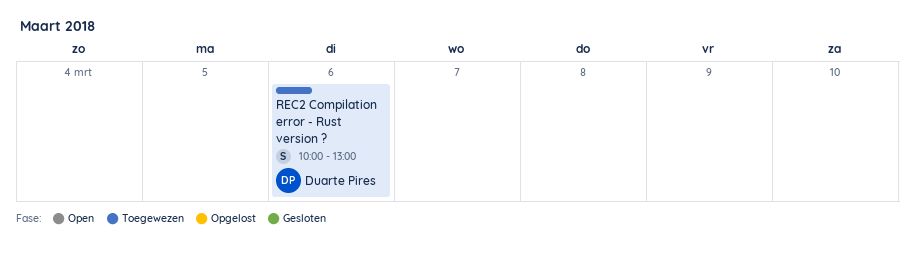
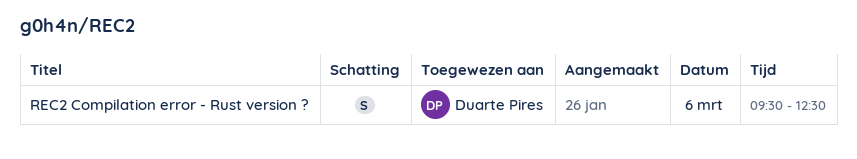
REC2 Compilation error - Rust version ?, begins: 10:00 -> 09:30
REC2 Compilation error - Rust version ?, ends: 13:00 -> 12:30

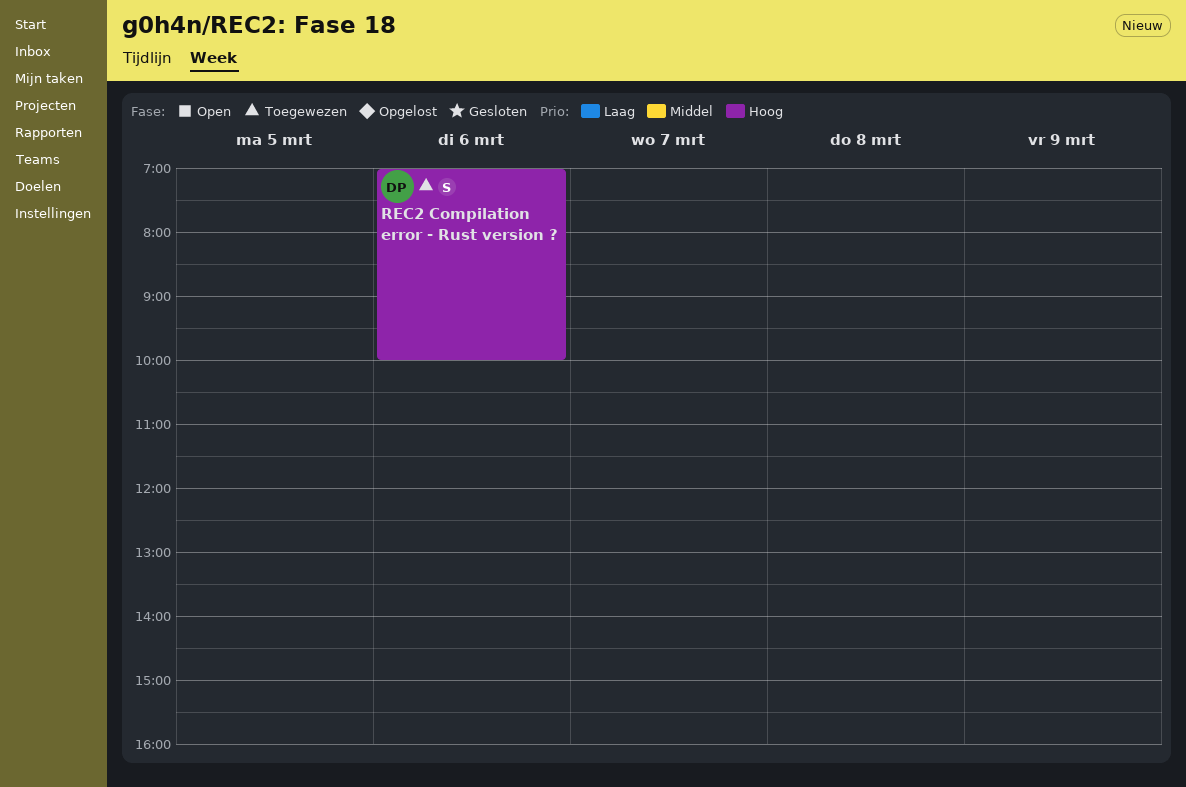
REC2 Compilation error - Rust version ?, begins: 09:30 -> 07:00
REC2 Compilation error - Rust version ?, ends: 12:30 -> 10:00

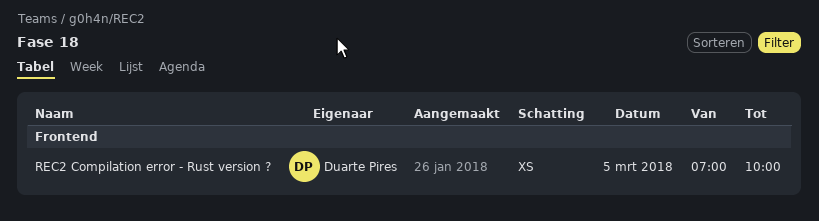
REC2 Compilation error - Rust version ?, estimate: S -> XS
REC2 Compilation error - Rust version ?, day: Mar 6 -> Mar 5

